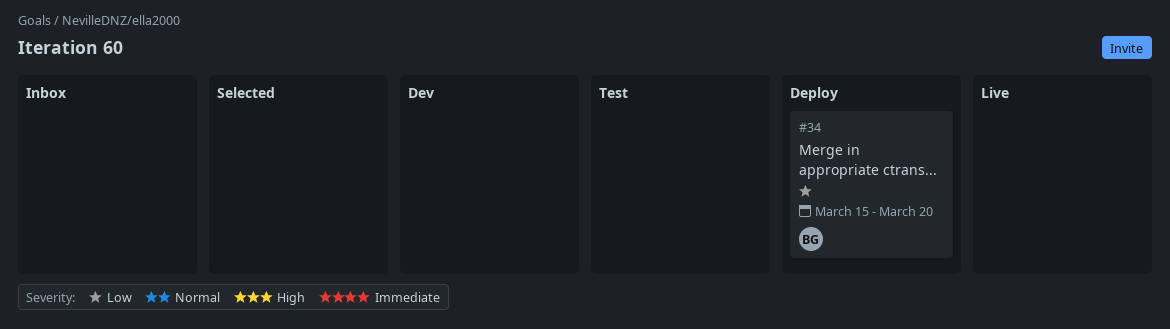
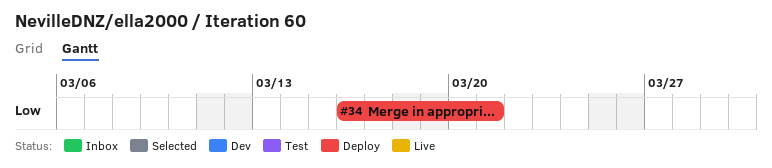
#34, start: Mar 15 -> Mar 16
#34, due: Mar 20 -> Mar 21

